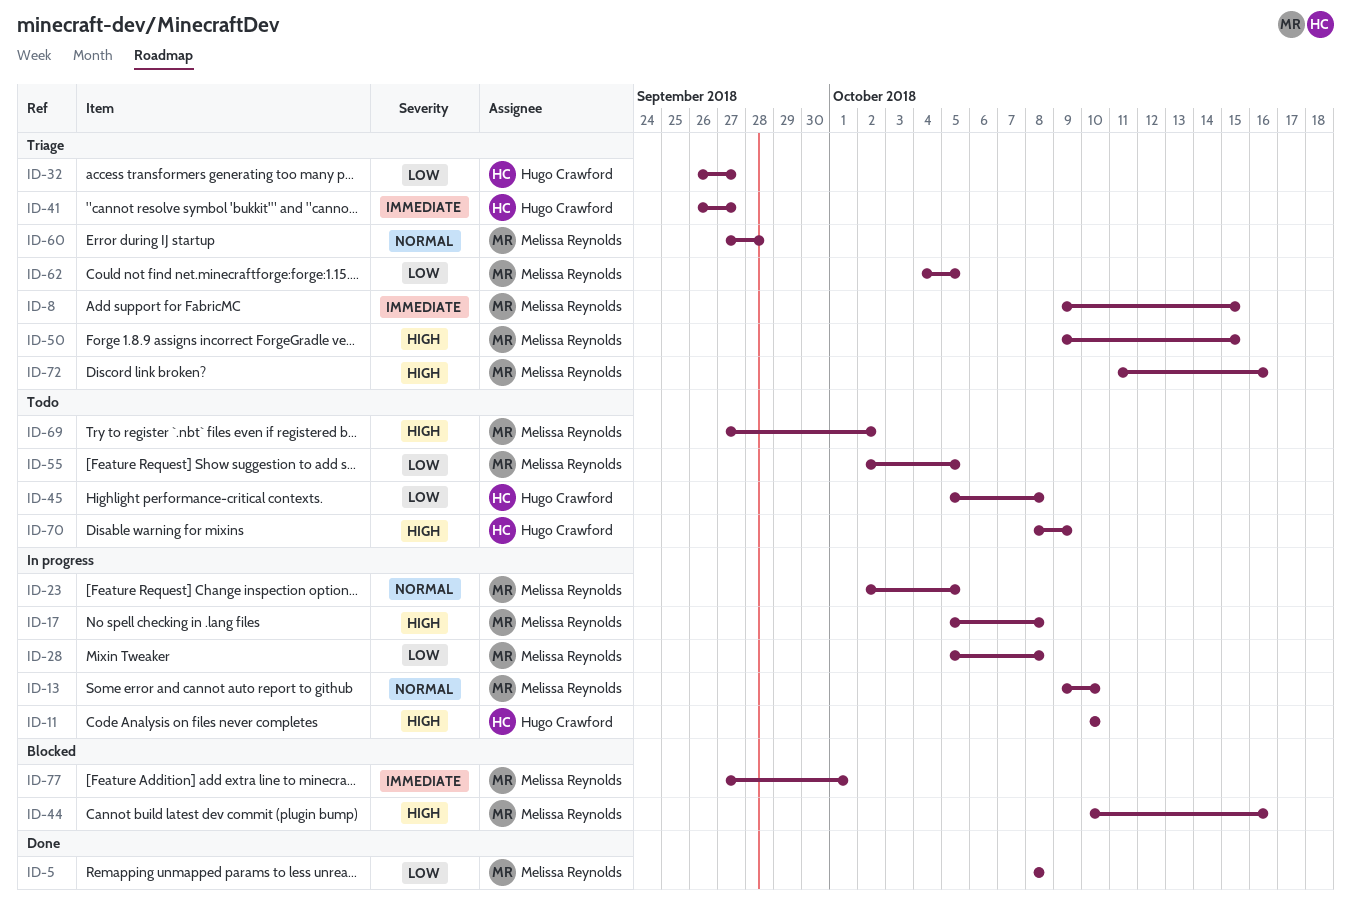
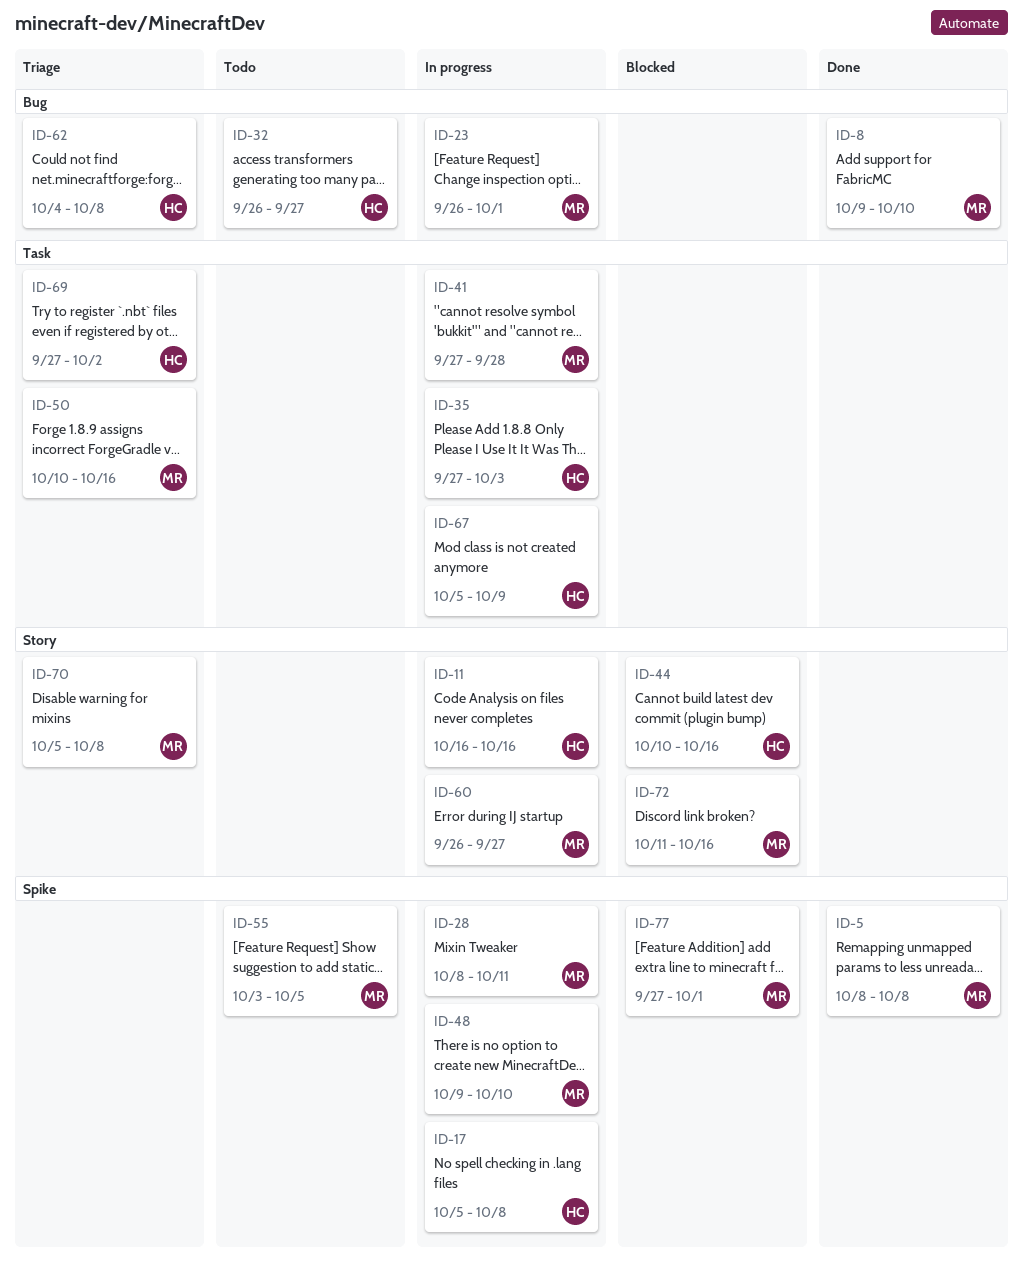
ID-8, status: Triage -> Done
ID-8, due: Oct 15 -> Oct 10
ID-11, start: Oct 10 -> Oct 16
ID-11, due: Oct 10 -> Oct 16
ID-13: present -> none
ID-17, owner: Melissa Reynolds -> Hugo Crawford
ID-23, start: Oct 2 -> Sep 26
ID-23, due: Oct 5 -> Oct 1
ID-28, start: Oct 5 -> Oct 8
ID-28, due: Oct 8 -> Oct 11
ID-32, status: Triage -> Todo
ID-35: none -> present
ID-41, status: Triage -> In progress
ID-41, owner: Hugo Crawford -> Melissa Reynolds
ID-41, start: Sep 26 -> Sep 27
ID-41, due: Sep 27 -> Sep 28
ID-44, owner: Melissa Reynolds -> Hugo Crawford
ID-45: present -> none
ID-48: none -> present
ID-50, start: Oct 9 -> Oct 10
ID-50, due: Oct 15 -> Oct 16
ID-55, start: Oct 2 -> Oct 3
ID-60, status: Triage -> In progress
ID-60, start: Sep 27 -> Sep 26
ID-60, due: Sep 28 -> Sep 27
ID-62, owner: Melissa Reynolds -> Hugo Crawford
ID-62, due: Oct 5 -> Oct 8
ID-67: none -> present
ID-69, status: Todo -> Triage
ID-69, owner: Melissa Reynolds -> Hugo Crawford
ID-70, status: Todo -> Triage
ID-70, owner: Hugo Crawford -> Melissa Reynolds
ID-70, start: Oct 8 -> Oct 5
ID-70, due: Oct 9 -> Oct 8
ID-72, status: Triage -> Blocked

